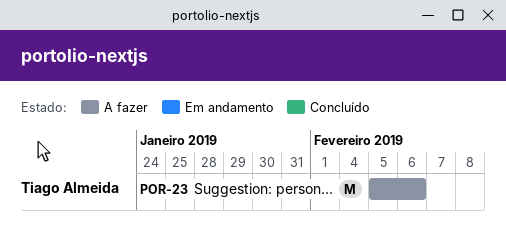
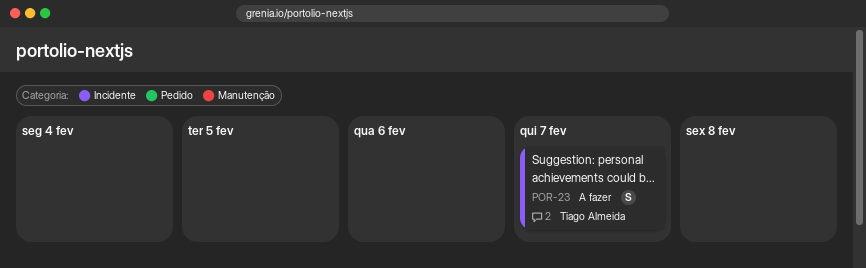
POR-23, estimate: M -> S
POR-23, due: Feb 6 -> Feb 7

